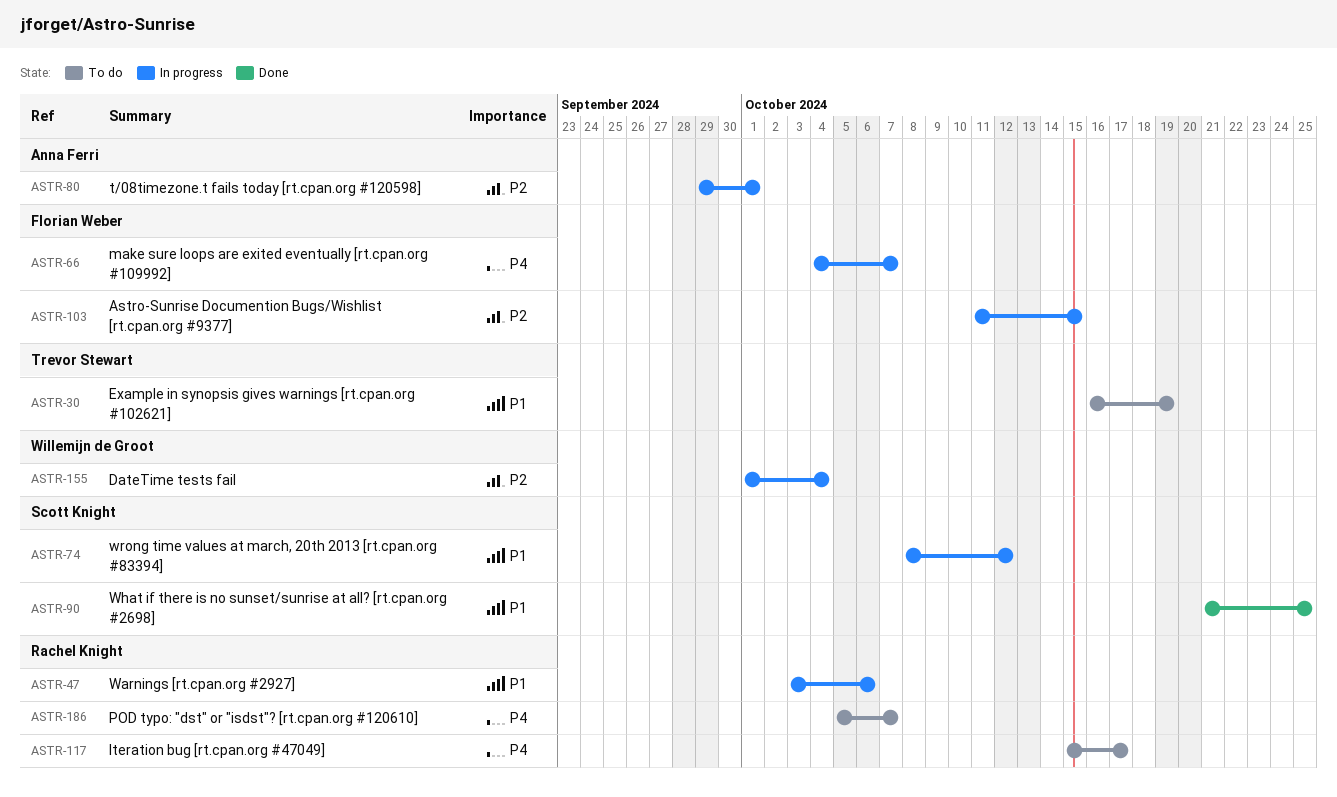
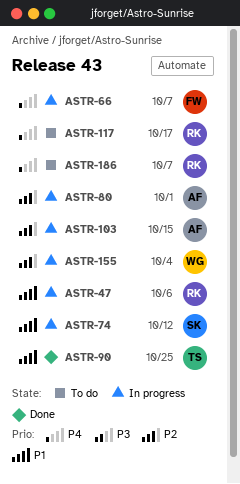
ASTR-30: present -> none
ASTR-90, owner: Scott Knight -> Trevor Stewart
ASTR-103, owner: Florian Weber -> Anna Ferri

